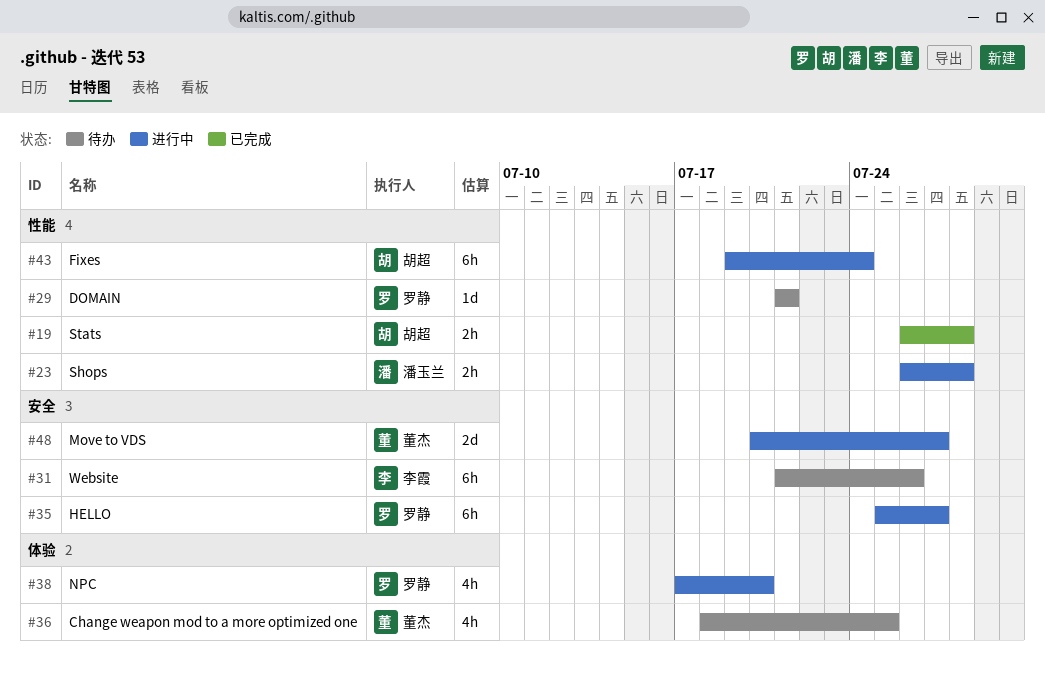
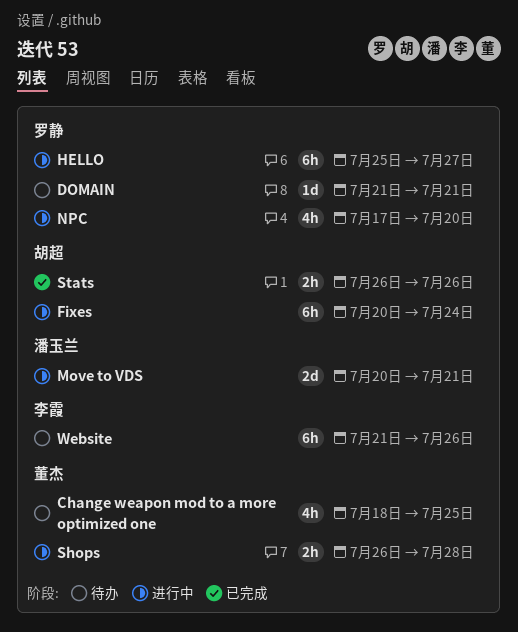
Fixes, start: Jul 19 -> Jul 20
Move to VDS, owner: 董杰 -> 潘玉兰
Move to VDS, due: Jul 27 -> Jul 21
Shops, owner: 潘玉兰 -> 董杰
Stats, due: Jul 28 -> Jul 26

